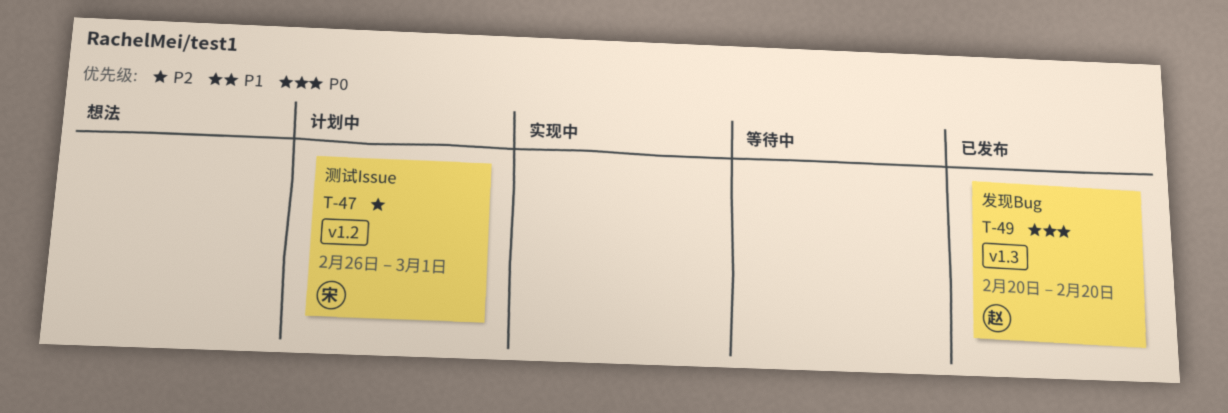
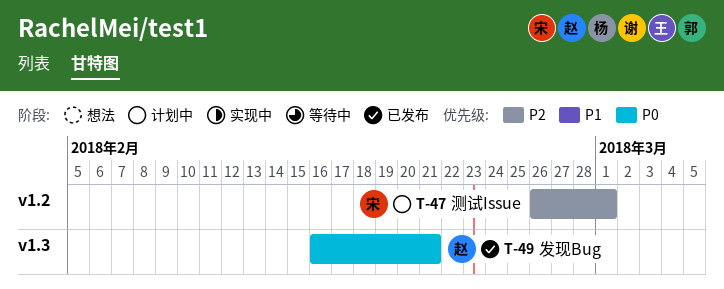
T-49, start: Feb 20 -> Feb 16
T-49, due: Feb 20 -> Feb 21

